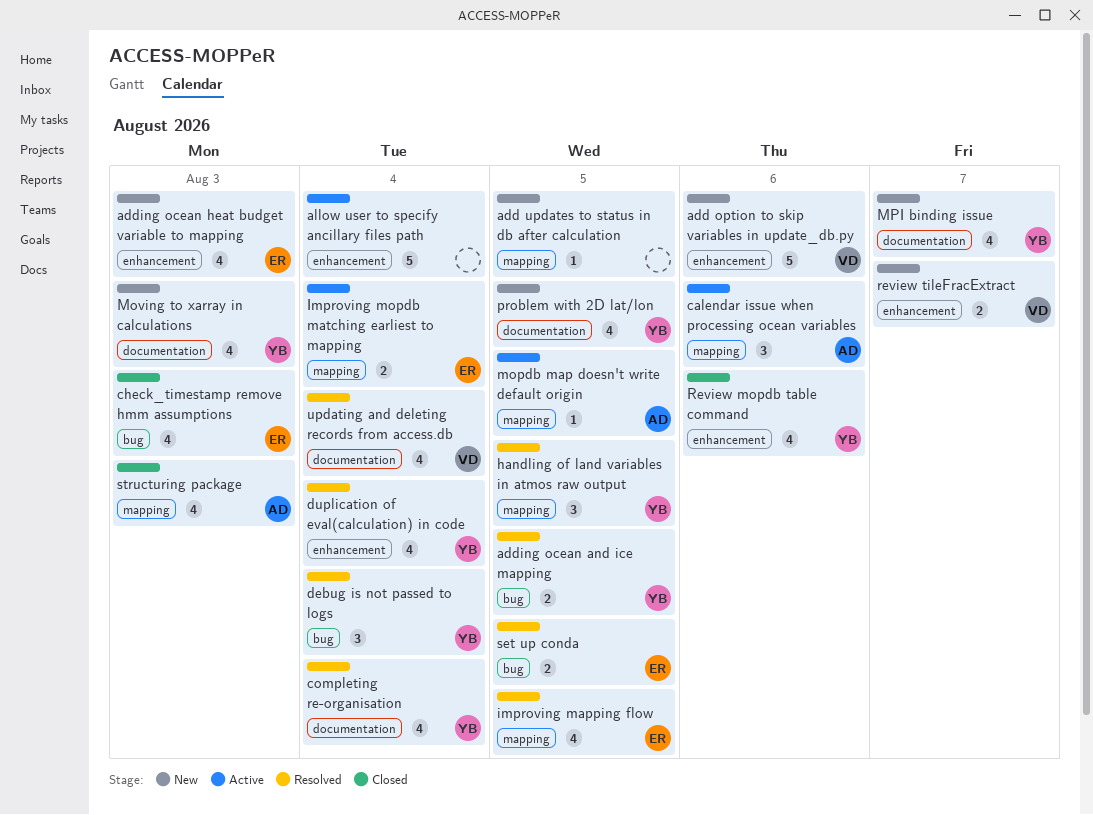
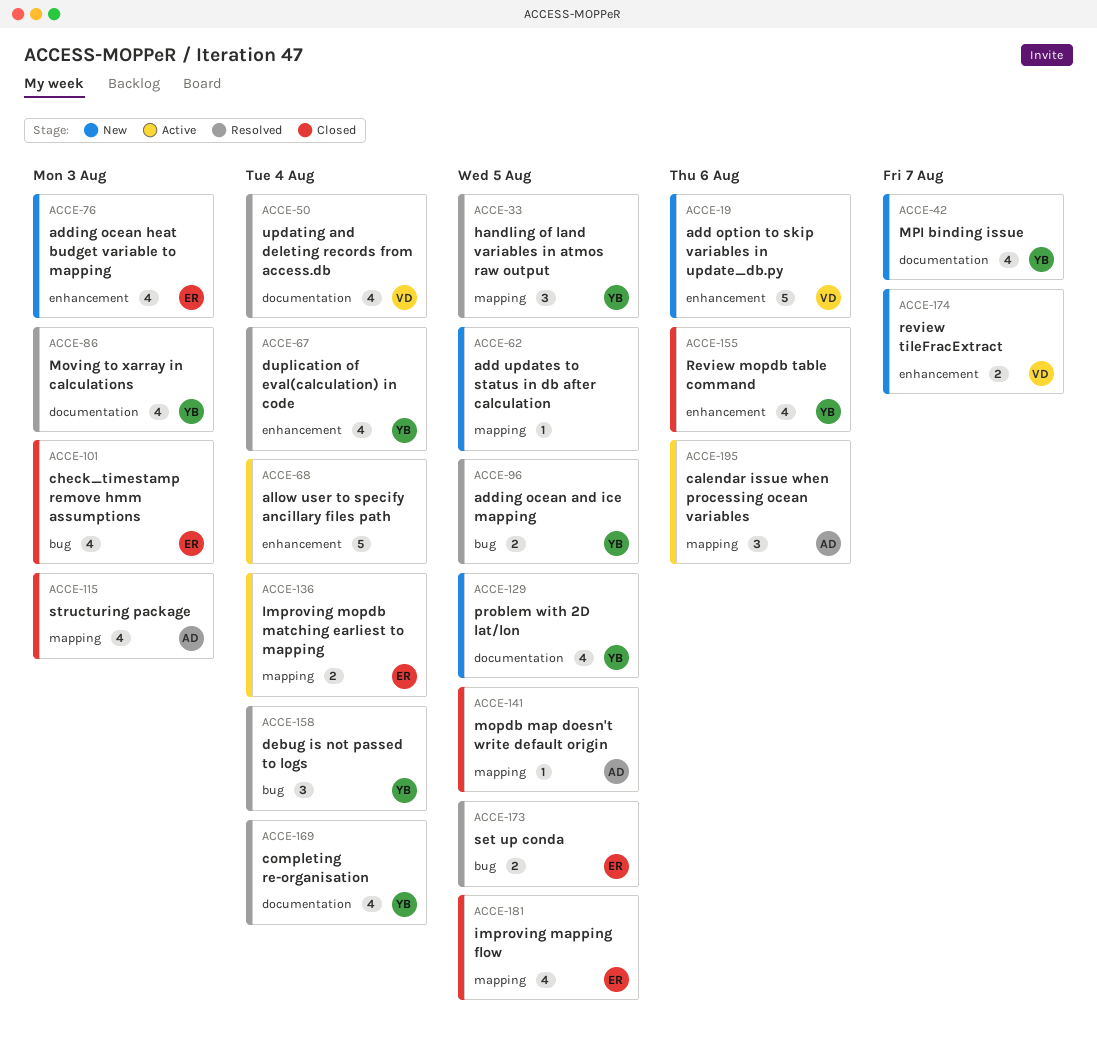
improving mapping flow, status: Resolved -> Closed
mopdb map doesn't write default origin, status: Active -> Closed
Moving to xarray in calculations, status: New -> Resolved

